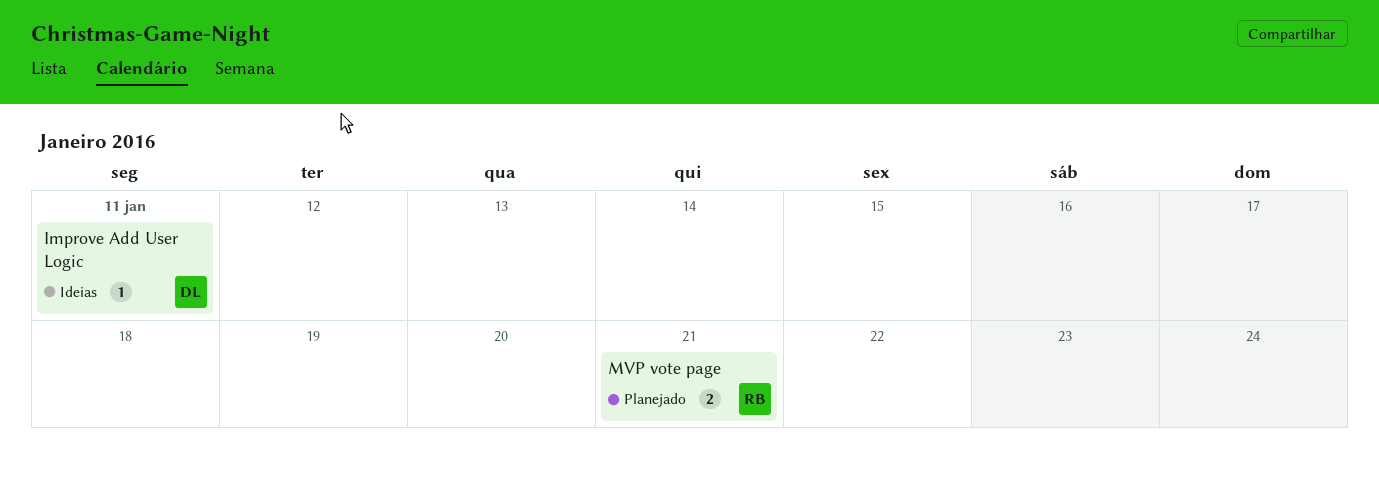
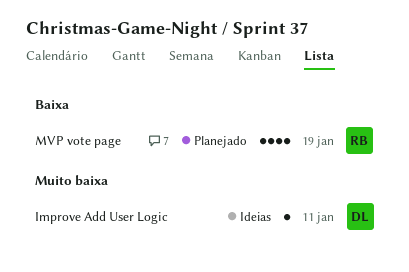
MVP vote page, estimate: 2 -> 4
MVP vote page, due: Jan 21 -> Jan 19

